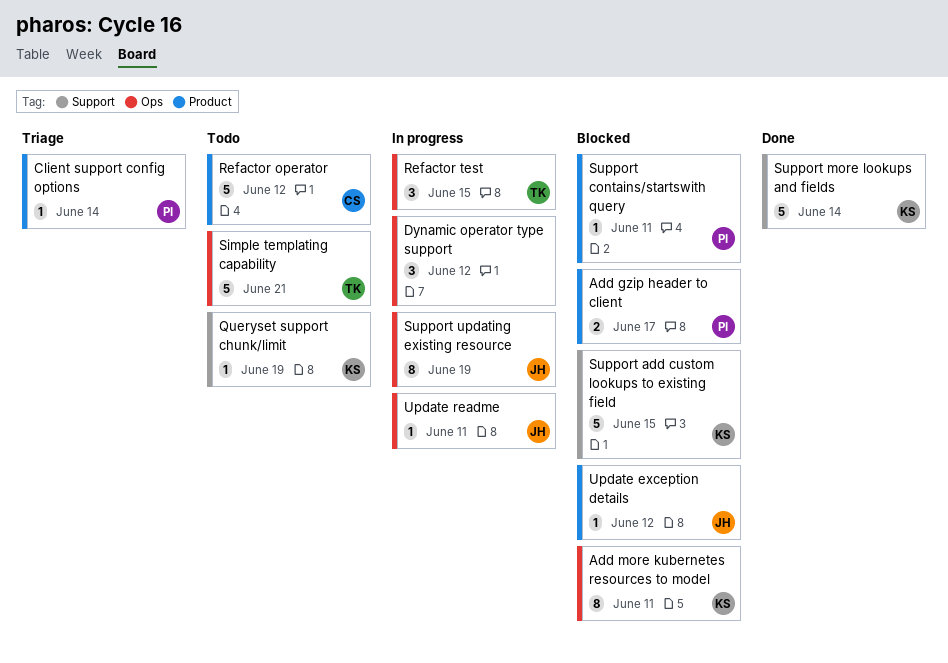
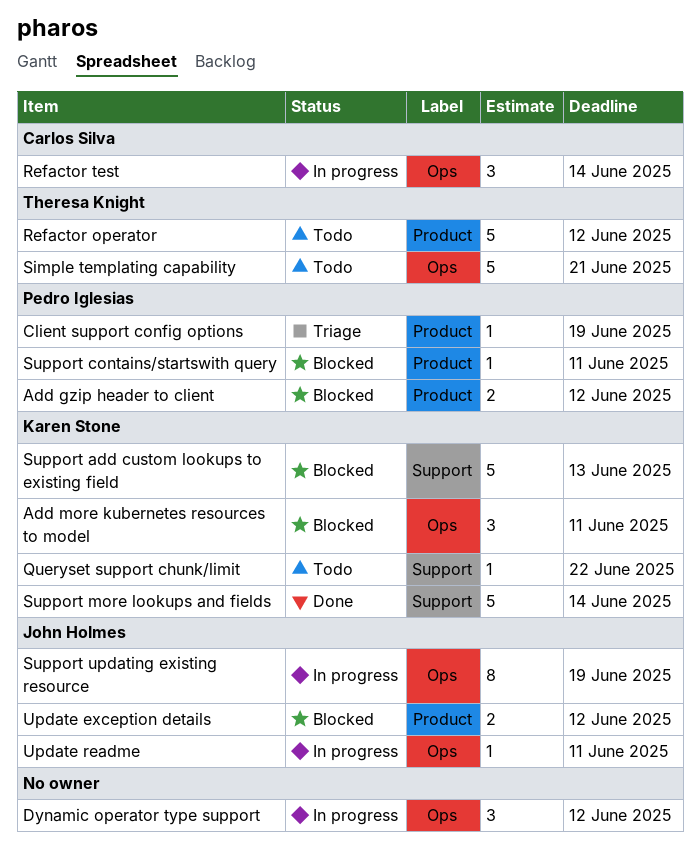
Add gzip header to client, due: Jun 17 -> Jun 12
Add more kubernetes resources to model, estimate: 8 -> 3
Client support config options, due: Jun 14 -> Jun 19
Queryset support chunk/limit, due: Jun 19 -> Jun 22
Refactor operator, owner: Carlos Silva -> Theresa Knight
Refactor test, owner: Theresa Knight -> Carlos Silva
Refactor test, due: Jun 15 -> Jun 14
Support add custom lookups to existing field, due: Jun 15 -> Jun 13
Update exception details, estimate: 1 -> 2

